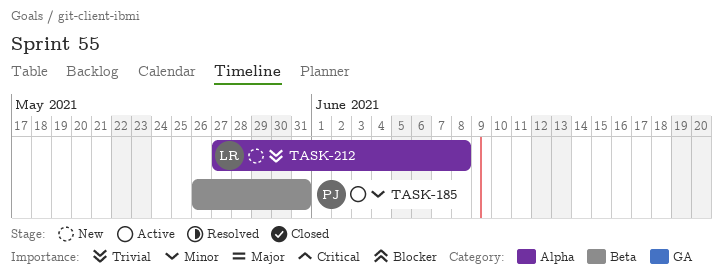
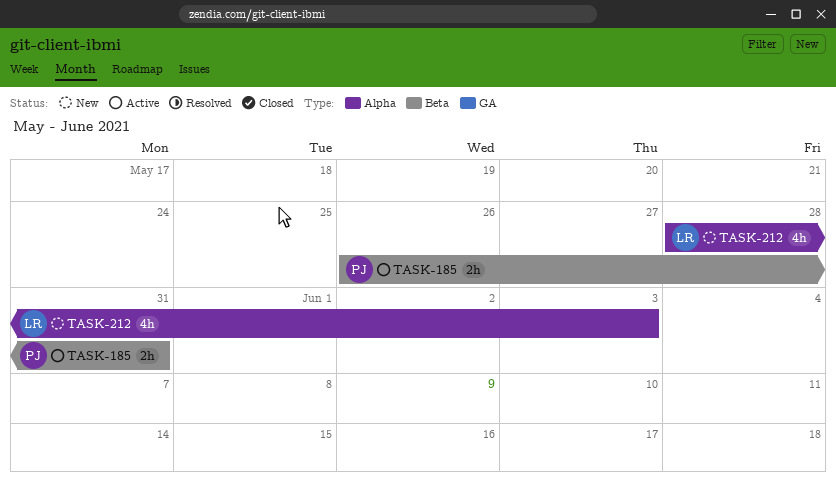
TASK-212, start: May 27 -> May 28
TASK-212, due: Jun 8 -> Jun 3

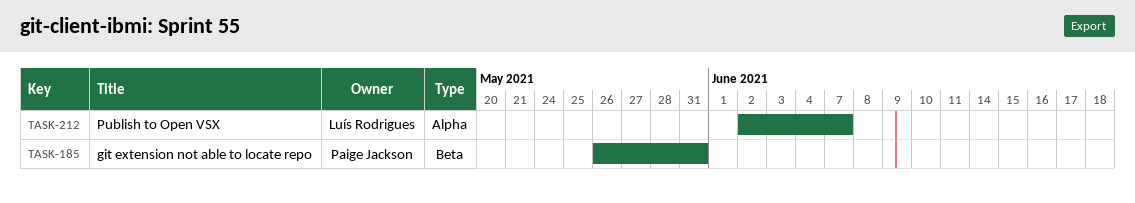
TASK-212, start: May 28 -> Jun 2
TASK-212, due: Jun 3 -> Jun 7

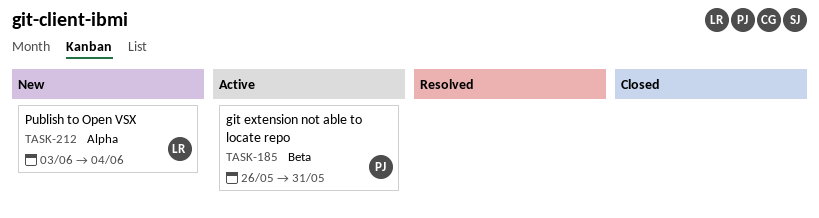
TASK-212, start: Jun 2 -> Jun 3
TASK-212, due: Jun 7 -> Jun 4

